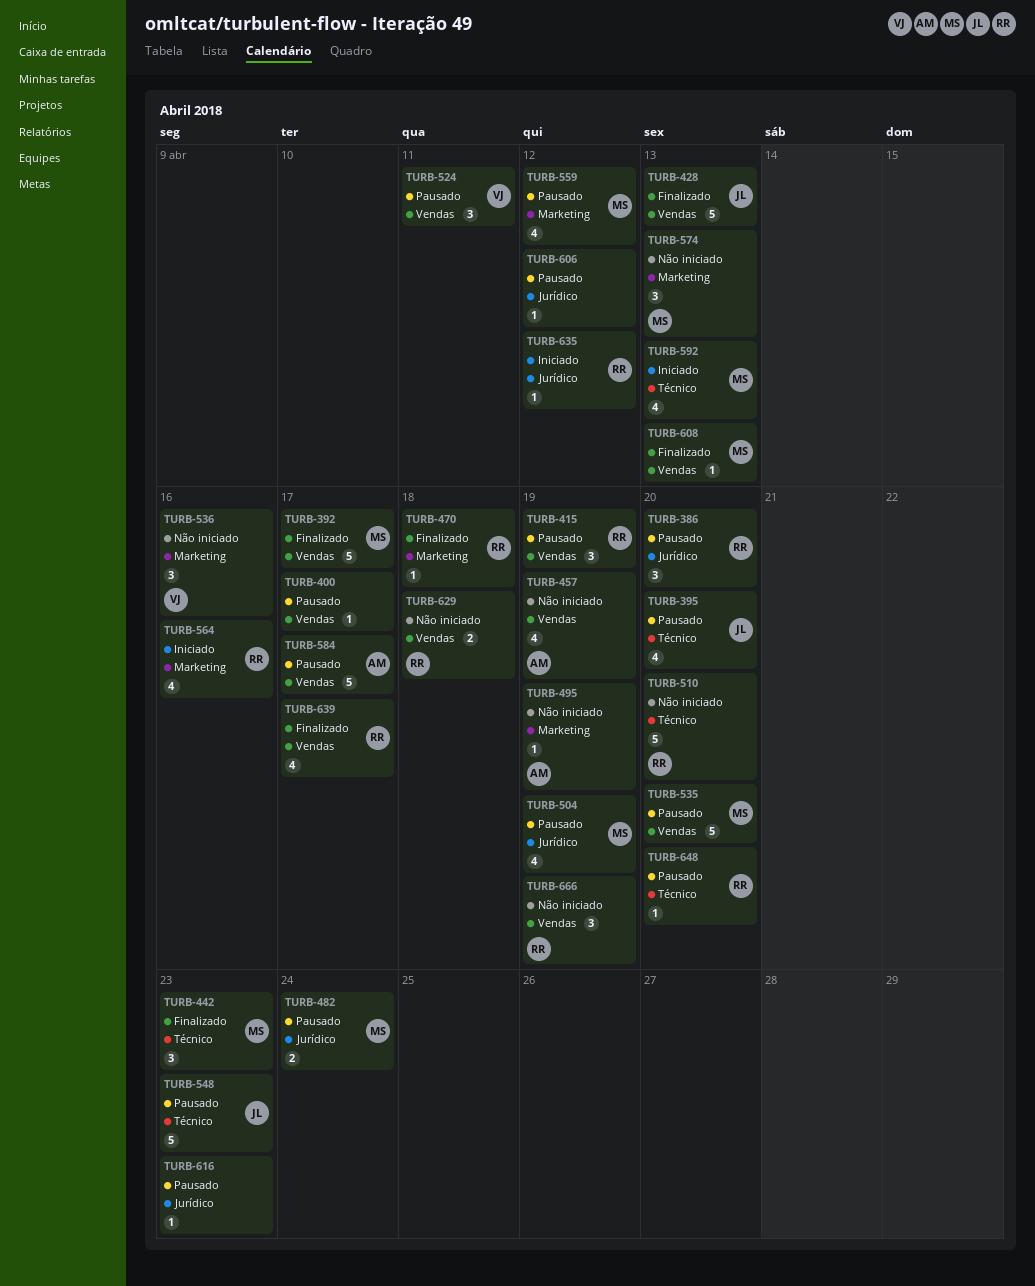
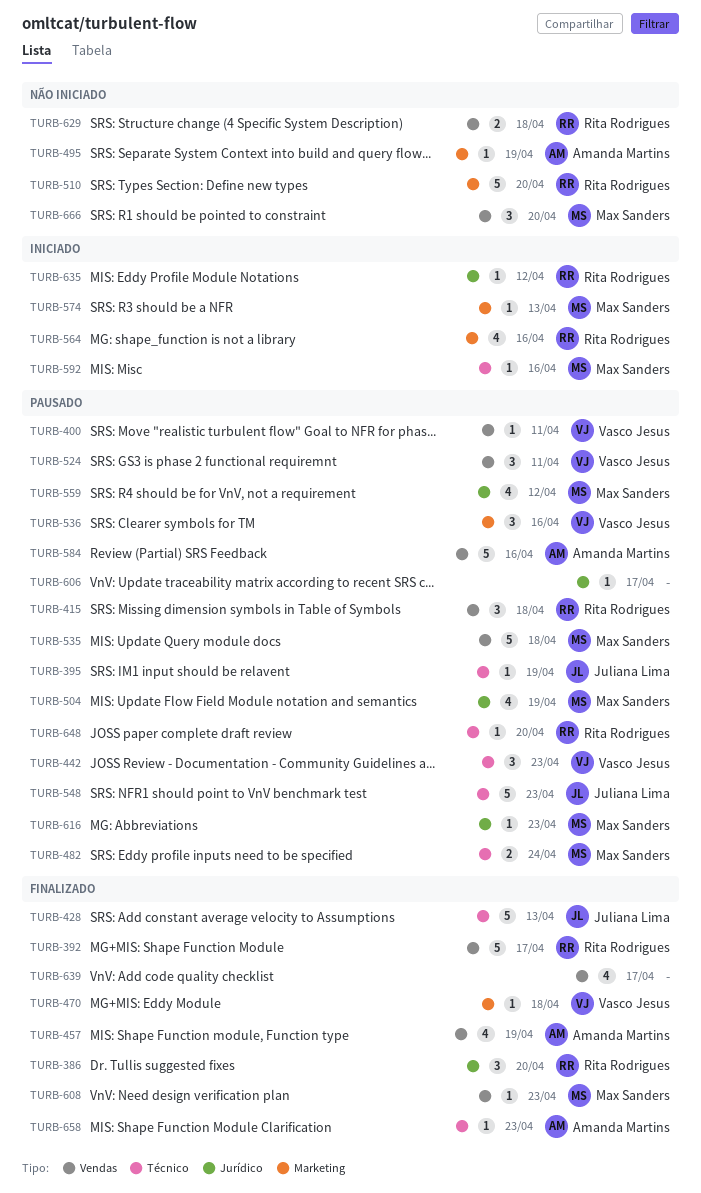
TURB-386, status: Pausado -> Finalizado
TURB-392, owner: Max Sanders -> Rita Rodrigues
TURB-395, estimate: 4 -> 1
TURB-395, due: Apr 20 -> Apr 19
TURB-400, owner: none -> Vasco Jesus
TURB-400, due: Apr 17 -> Apr 11
TURB-415, due: Apr 19 -> Apr 18
TURB-428, label: Vendas -> Técnico
TURB-442, status: Finalizado -> Pausado
TURB-442, owner: Max Sanders -> Vasco Jesus
TURB-457, status: Não iniciado -> Finalizado
TURB-470, owner: Rita Rodrigues -> Vasco Jesus
TURB-482, label: Jurídico -> Técnico
TURB-510, label: Técnico -> Marketing
TURB-535, due: Apr 20 -> Apr 18
TURB-536, status: Não iniciado -> Pausado
TURB-559, label: Marketing -> Jurídico
TURB-574, status: Não iniciado -> Iniciado
TURB-574, estimate: 3 -> 1
TURB-584, due: Apr 17 -> Apr 16
TURB-592, estimate: 4 -> 1
TURB-592, due: Apr 13 -> Apr 16
TURB-606, due: Apr 12 -> Apr 17
TURB-608, due: Apr 13 -> Apr 23
TURB-616, owner: none -> Max Sanders
TURB-639, owner: Rita Rodrigues -> none
TURB-658: none -> present
TURB-666, owner: Rita Rodrigues -> Max Sanders
TURB-666, due: Apr 19 -> Apr 20

